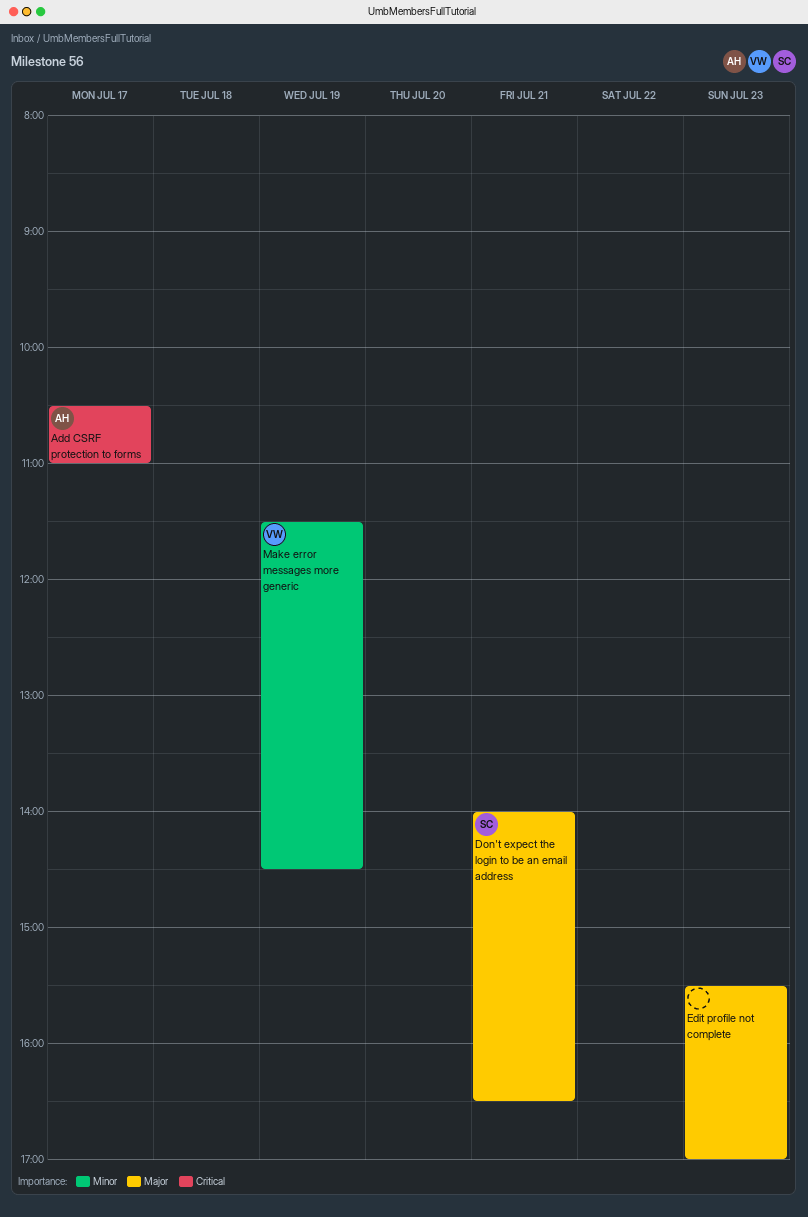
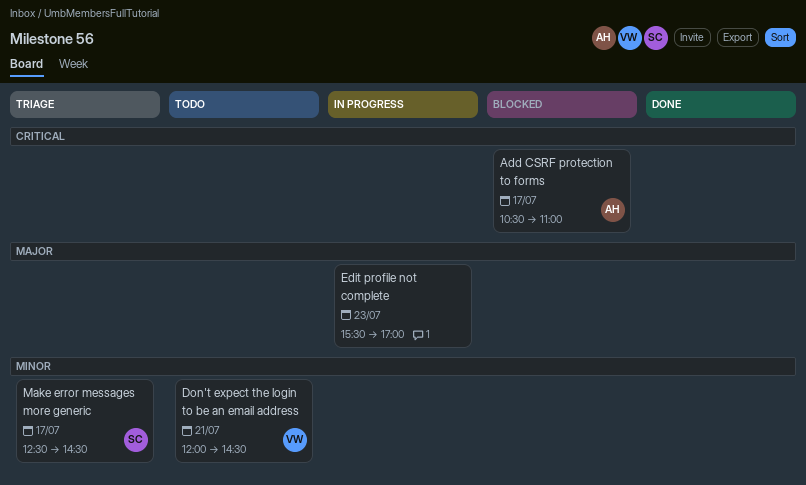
Don't expect the login to be an email address, owner: SC -> VW
Don't expect the login to be an email address, priority: Major -> Minor
Don't expect the login to be an email address, begins: 14:00 -> 12:00
Don't expect the login to be an email address, ends: 16:30 -> 14:30
Make error messages more generic, owner: VW -> SC
Make error messages more generic, day: Jul 19 -> Jul 17
Make error messages more generic, begins: 11:30 -> 12:30

